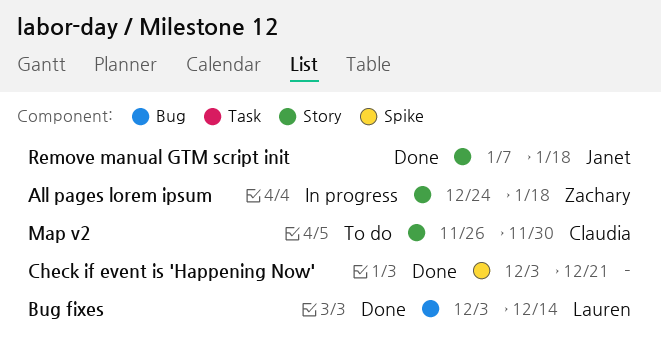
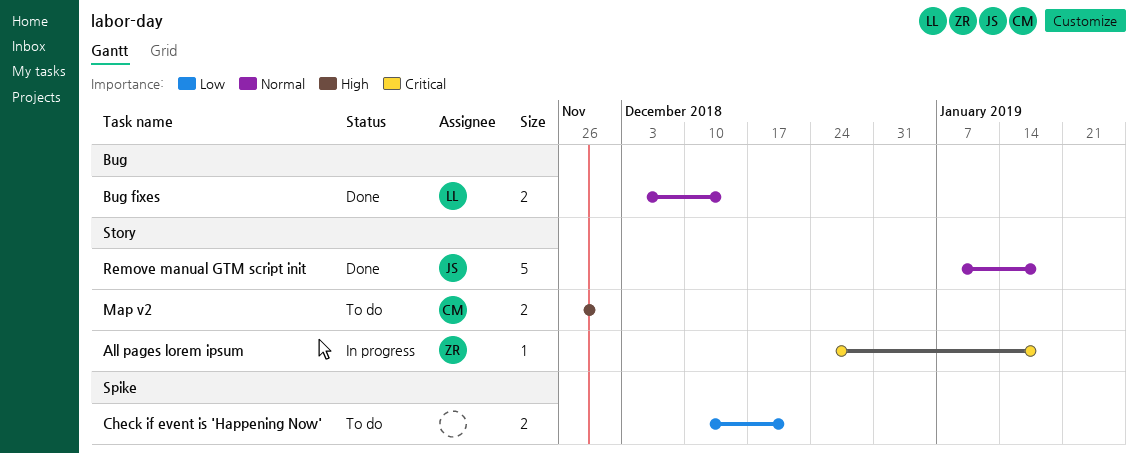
Check if event is 'Happening Now', status: Done -> To do
Check if event is 'Happening Now', start: Dec 3 -> Dec 10

